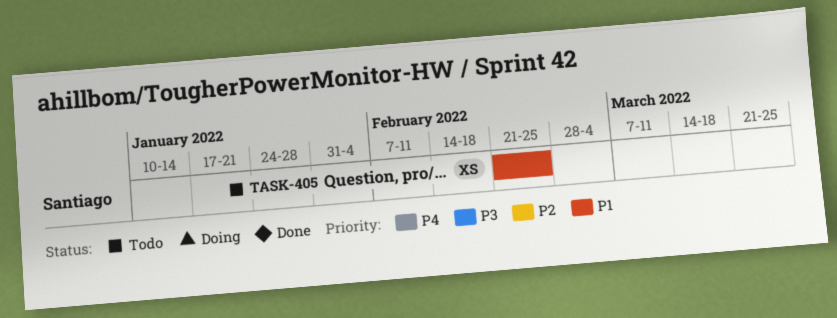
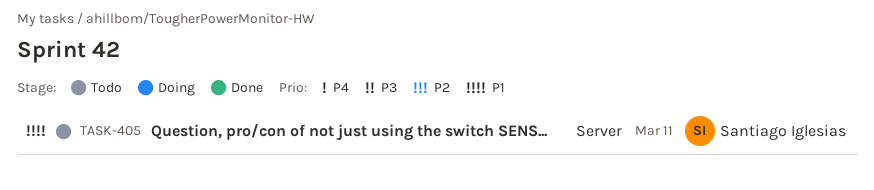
TASK-405, due: Feb 25 -> Mar 11

